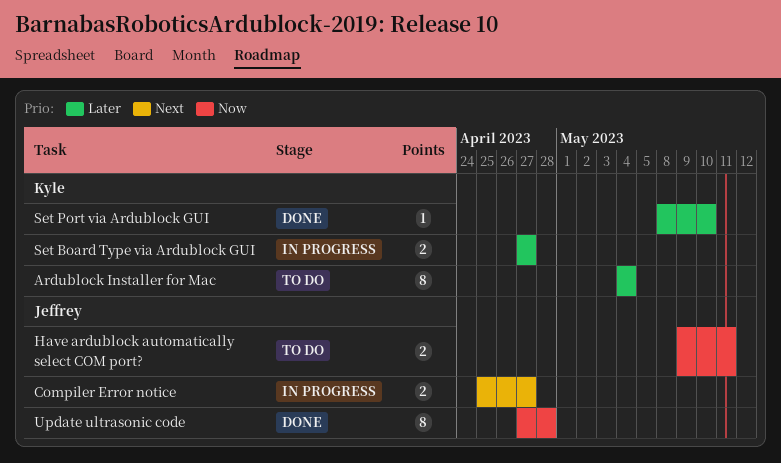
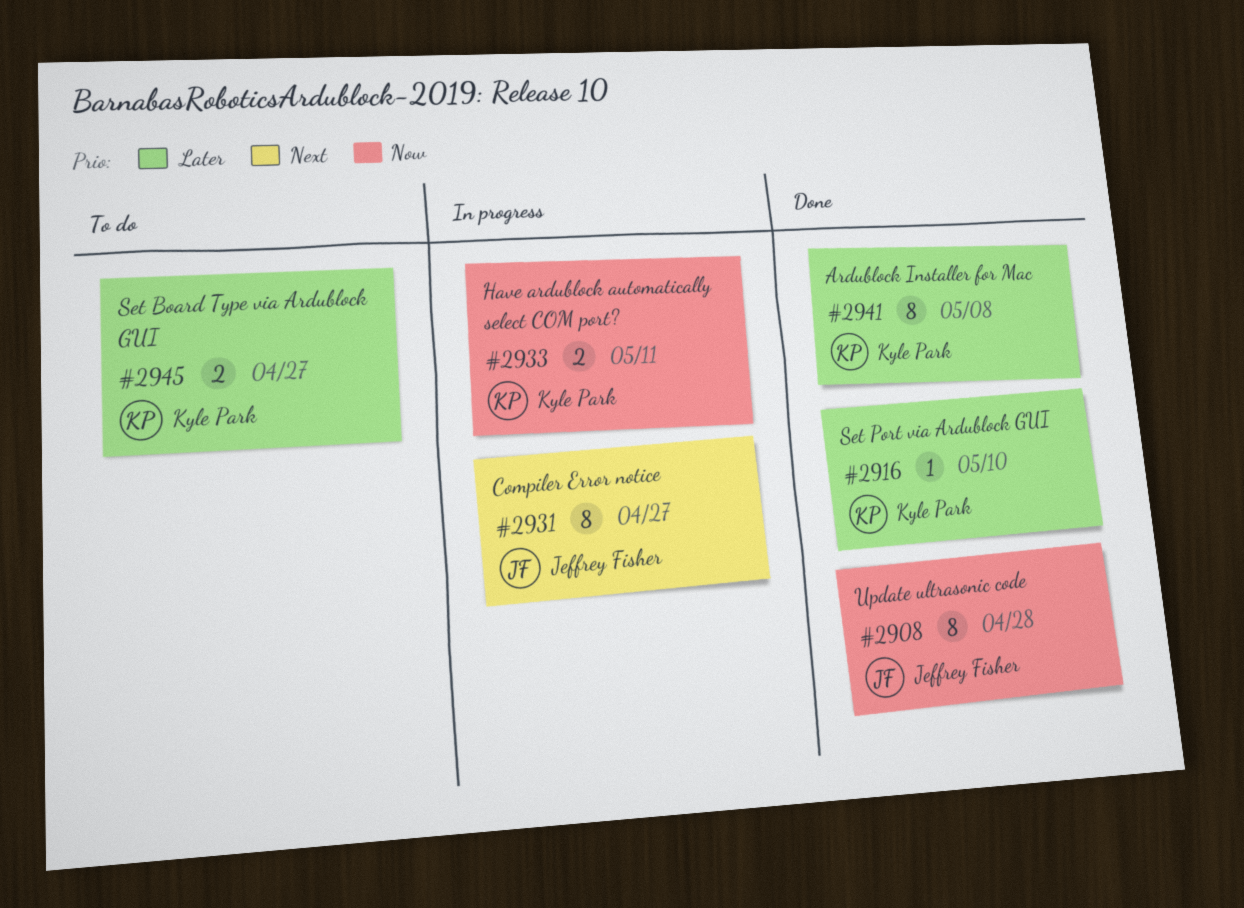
Ardublock Installer for Mac, status: To do -> Done
Ardublock Installer for Mac, due: May 4 -> May 8
Compiler Error notice, estimate: 2 -> 8
Have ardublock automatically select COM port?, status: To do -> In progress
Have ardublock automatically select COM port?, owner: Jeffrey Fisher -> Kyle Park
Set Board Type via Ardublock GUI, status: In progress -> To do

